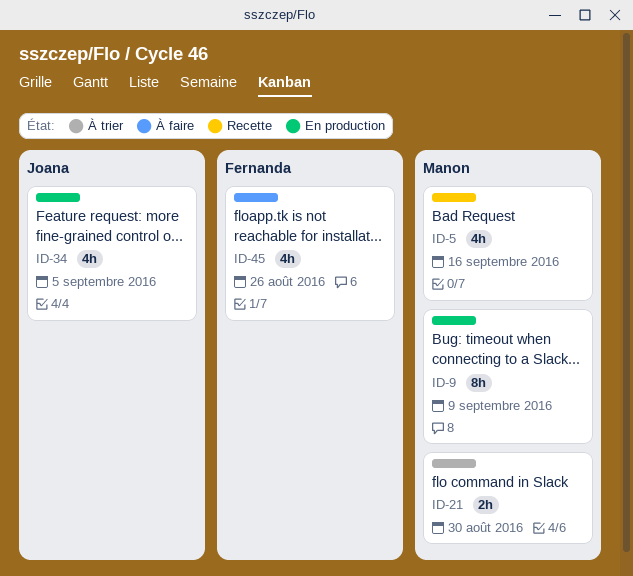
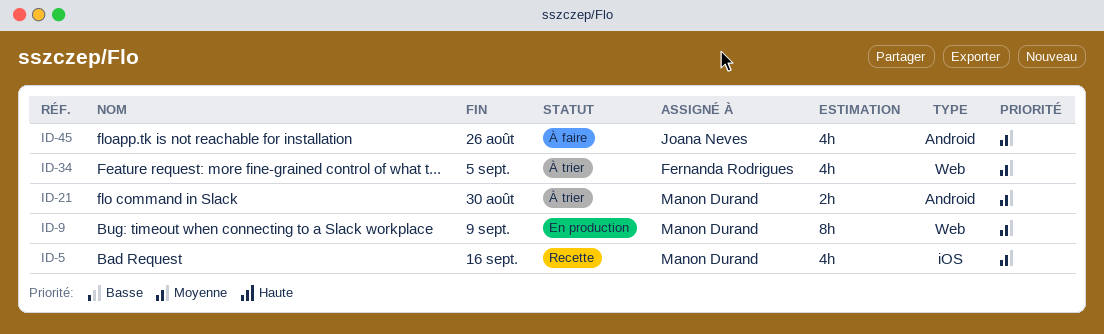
ID-34, status: En production -> À trier
ID-34, owner: Joana Neves -> Fernanda Rodrigues
ID-45, owner: Fernanda Rodrigues -> Joana Neves

